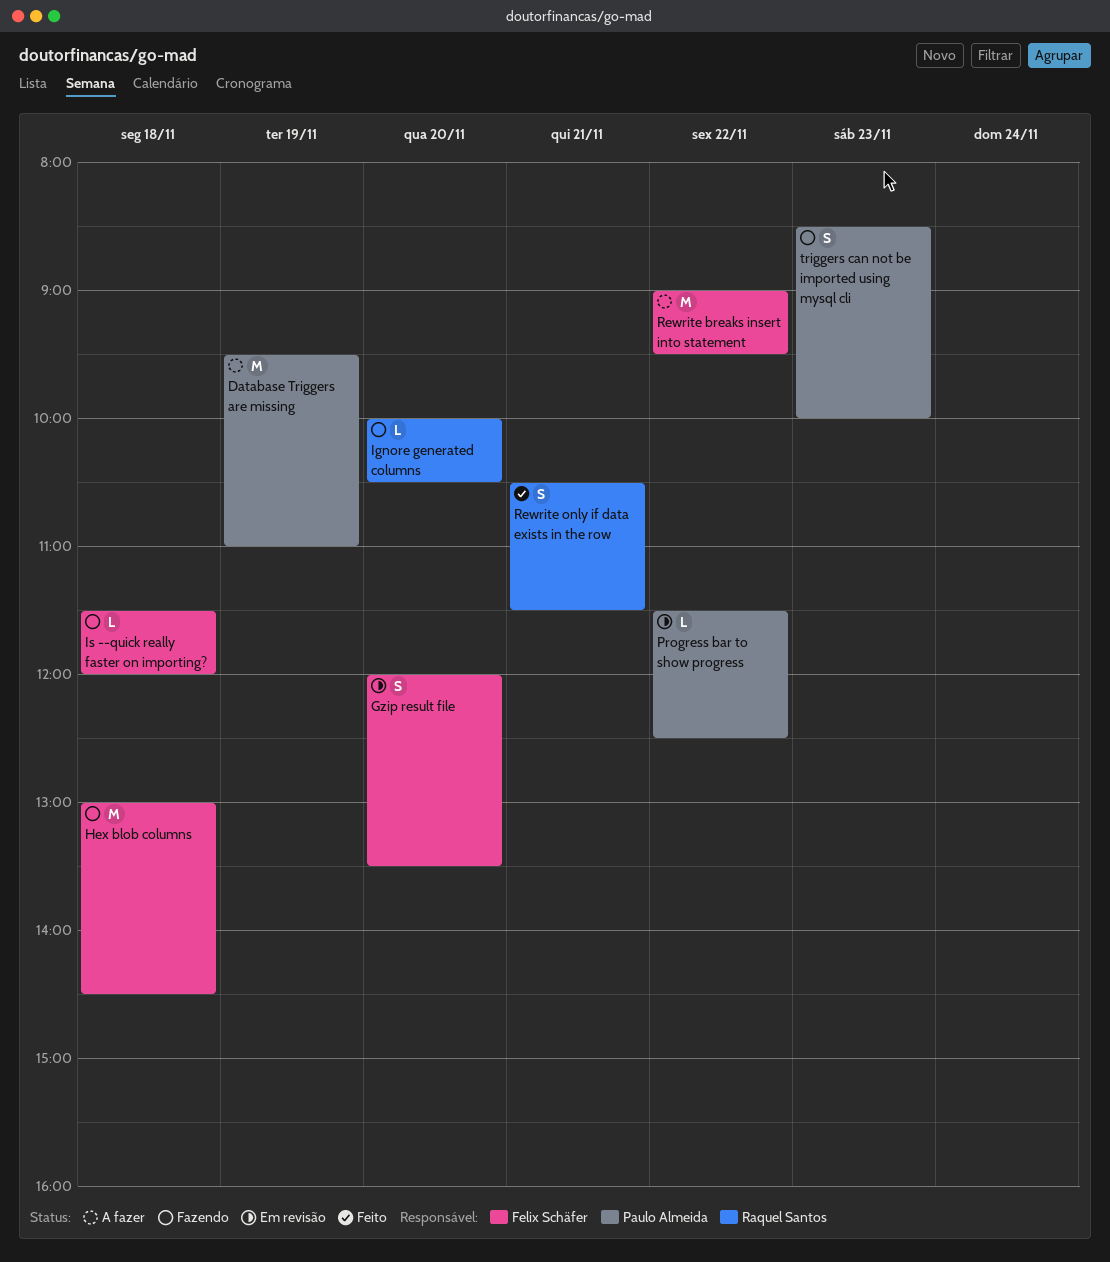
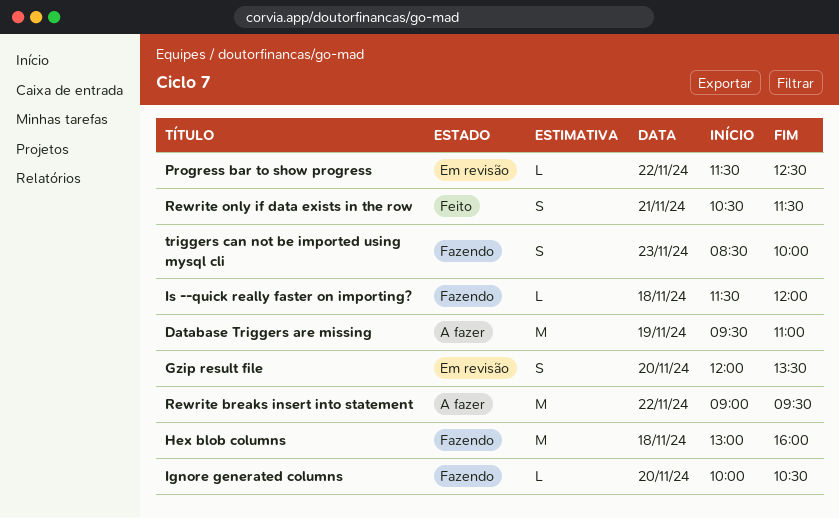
Hex blob columns, ends: 14:30 -> 16:00

